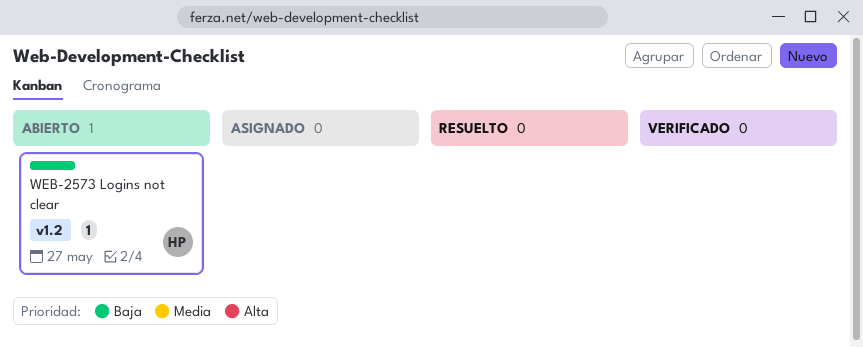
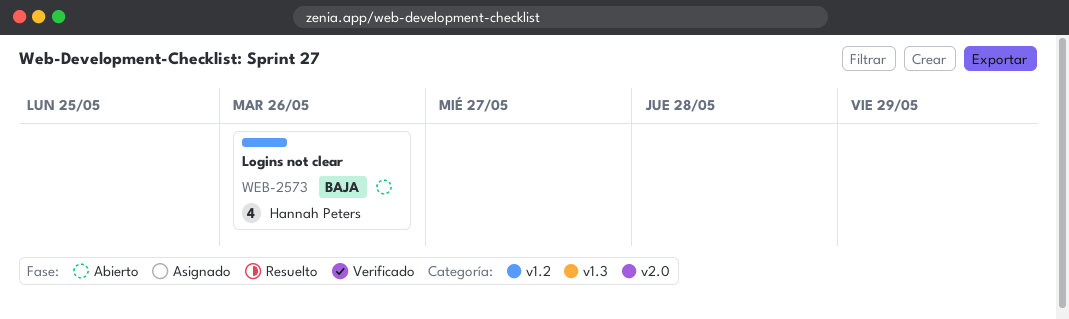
WEB-2573, estimate: 1 -> 4
WEB-2573, due: May 27 -> May 26

